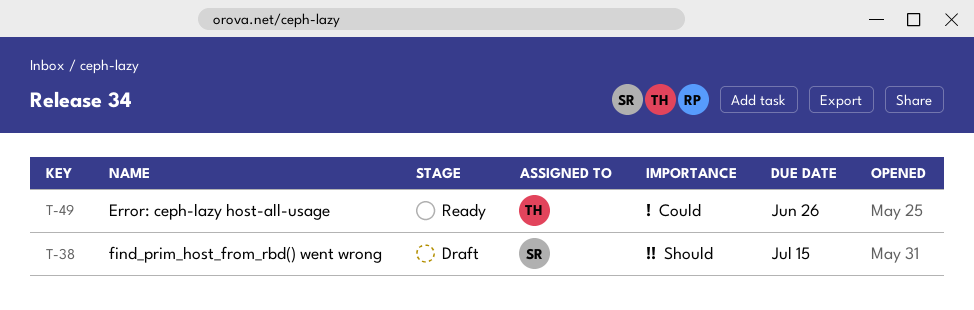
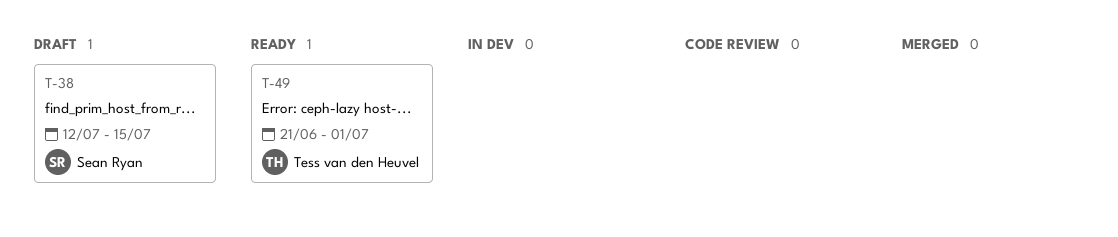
T-49, due: Jun 26 -> Jul 1

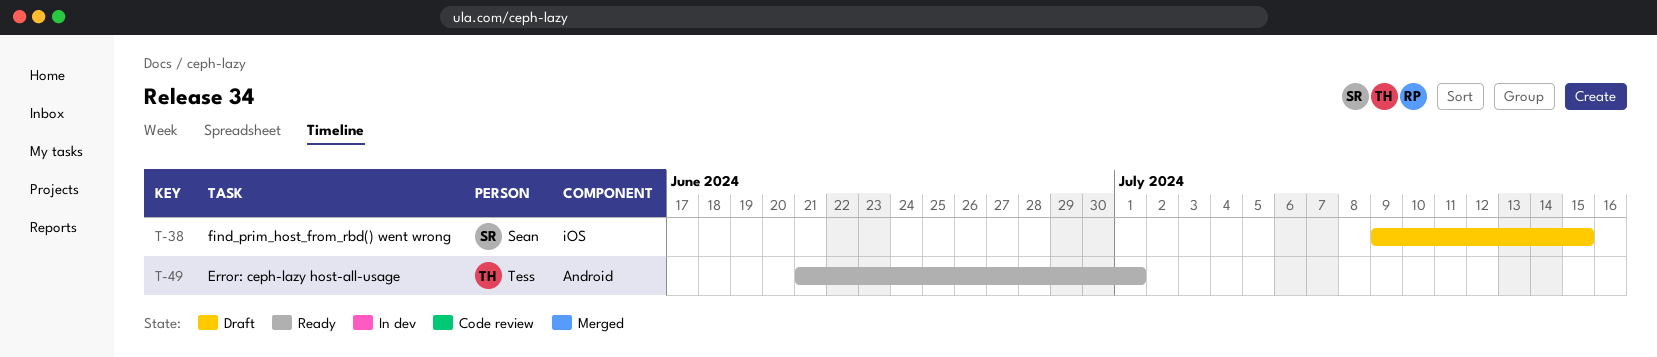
T-38, start: Jul 12 -> Jul 9

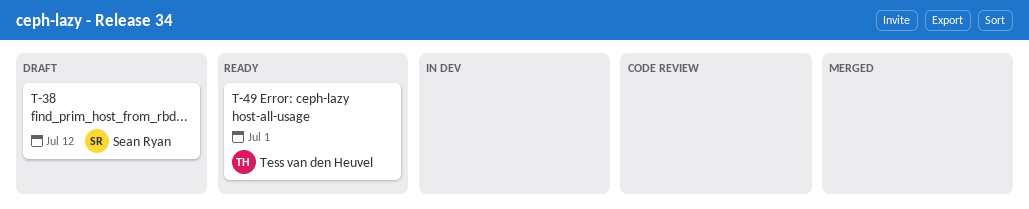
T-38, due: Jul 15 -> Jul 12

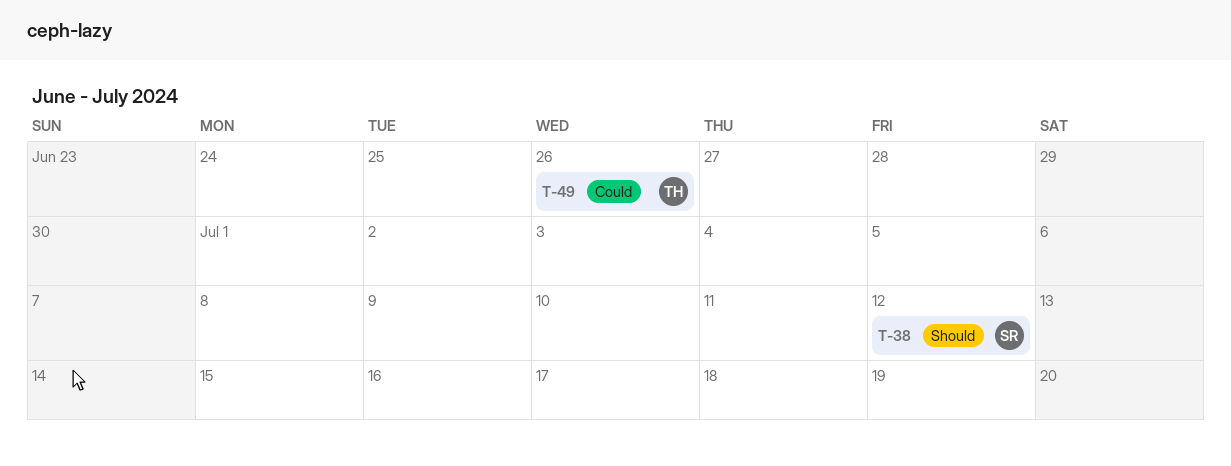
T-49, due: Jul 1 -> Jun 26

